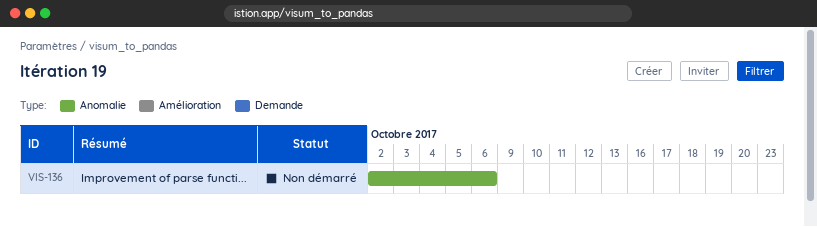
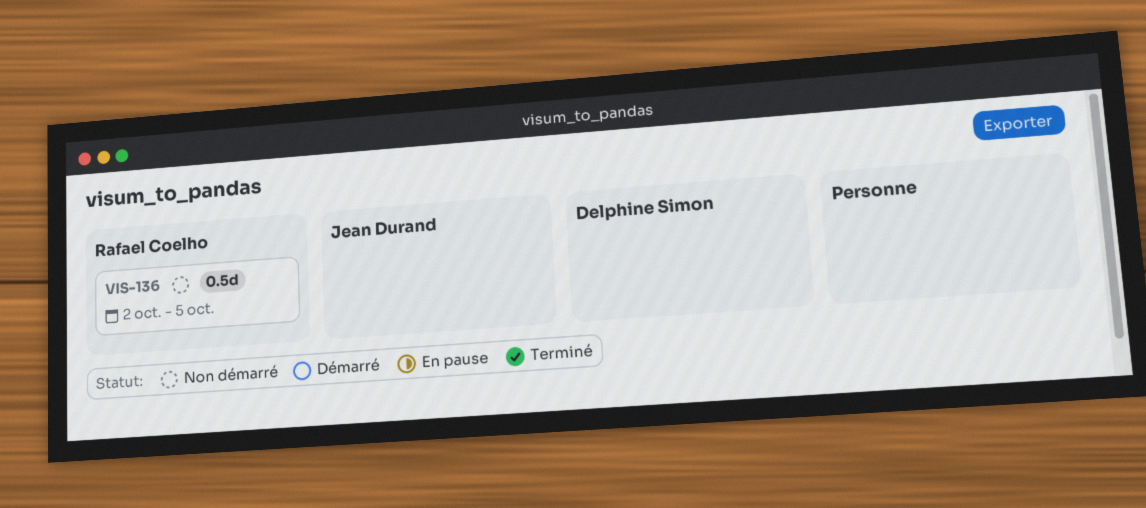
VIS-136, due: Oct 6 -> Oct 5

